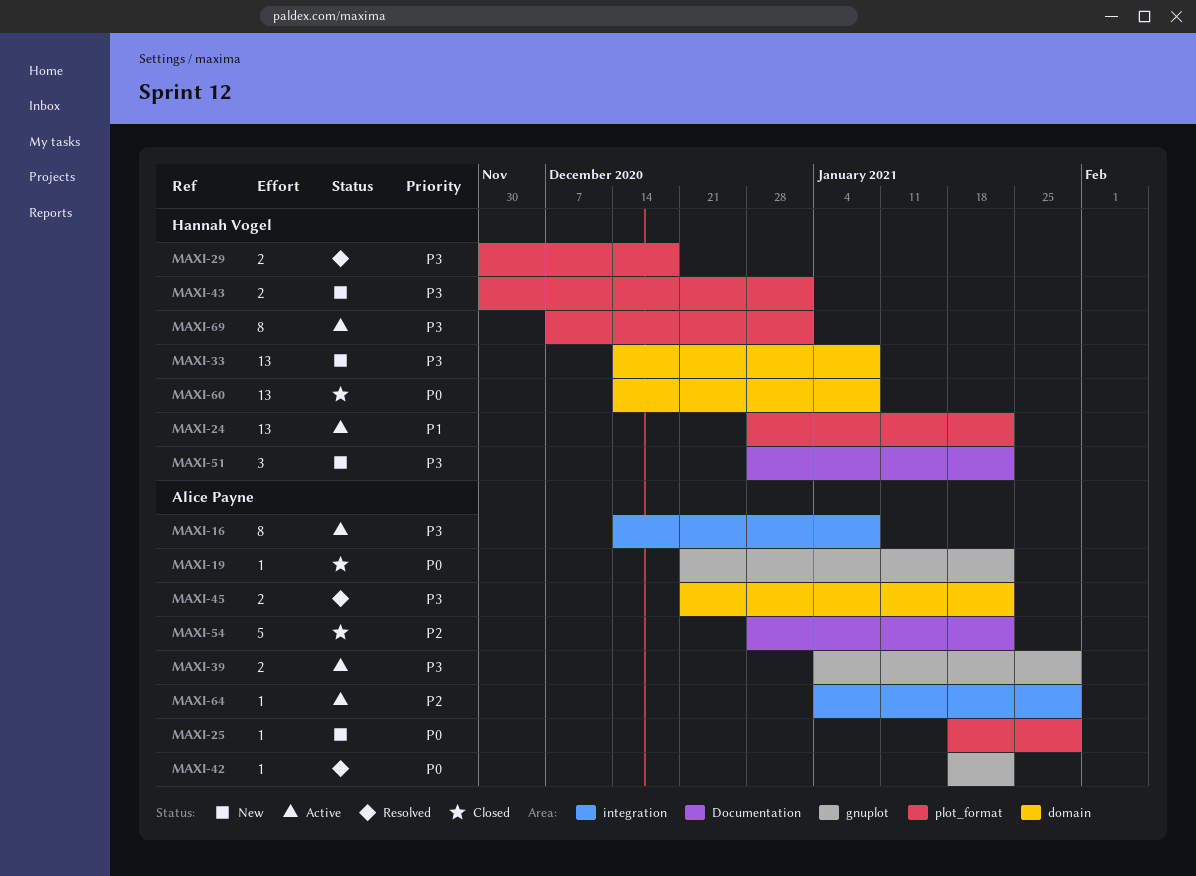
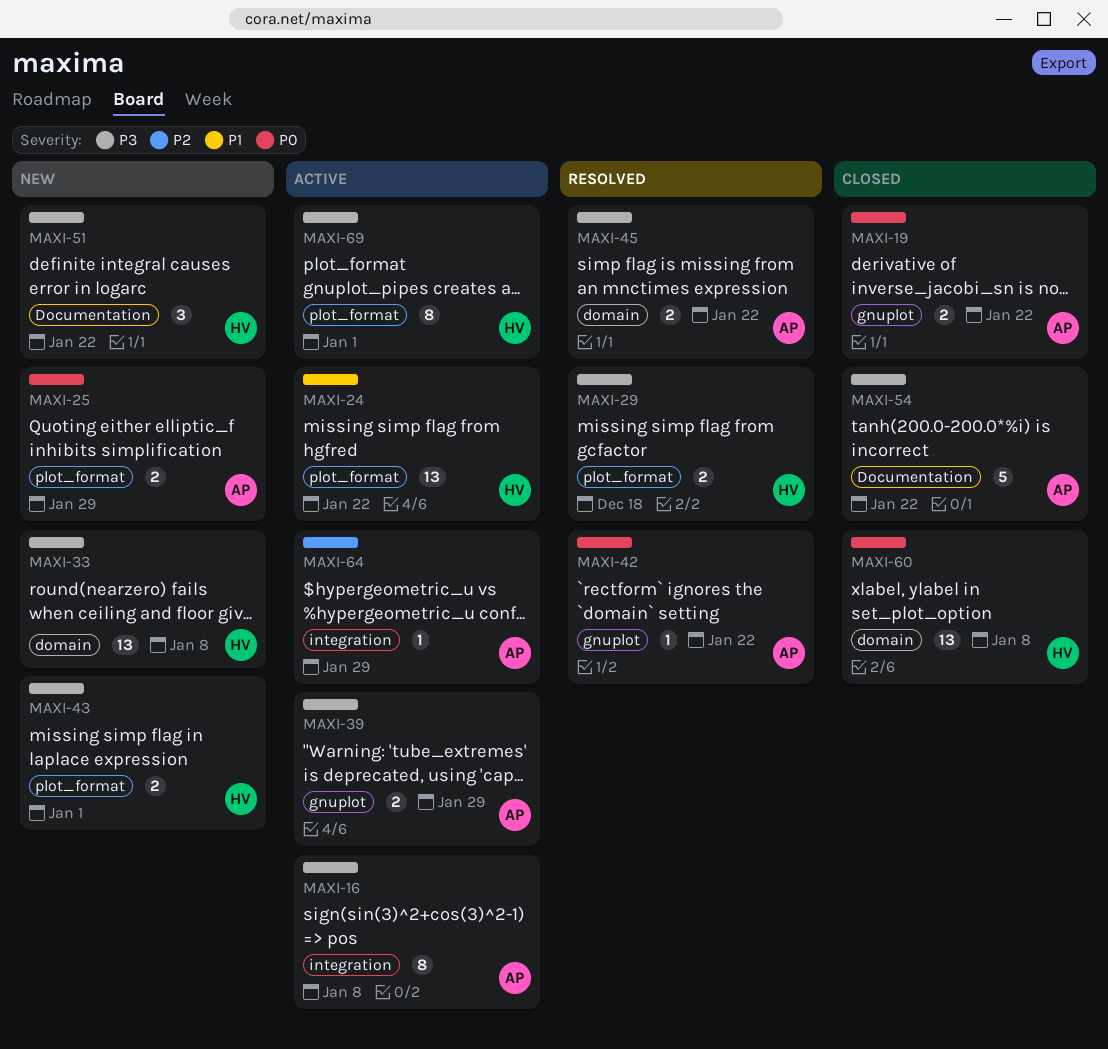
MAXI-19, estimate: 1 -> 2
MAXI-25, estimate: 1 -> 2
MAXI-54, priority: P2 -> P3

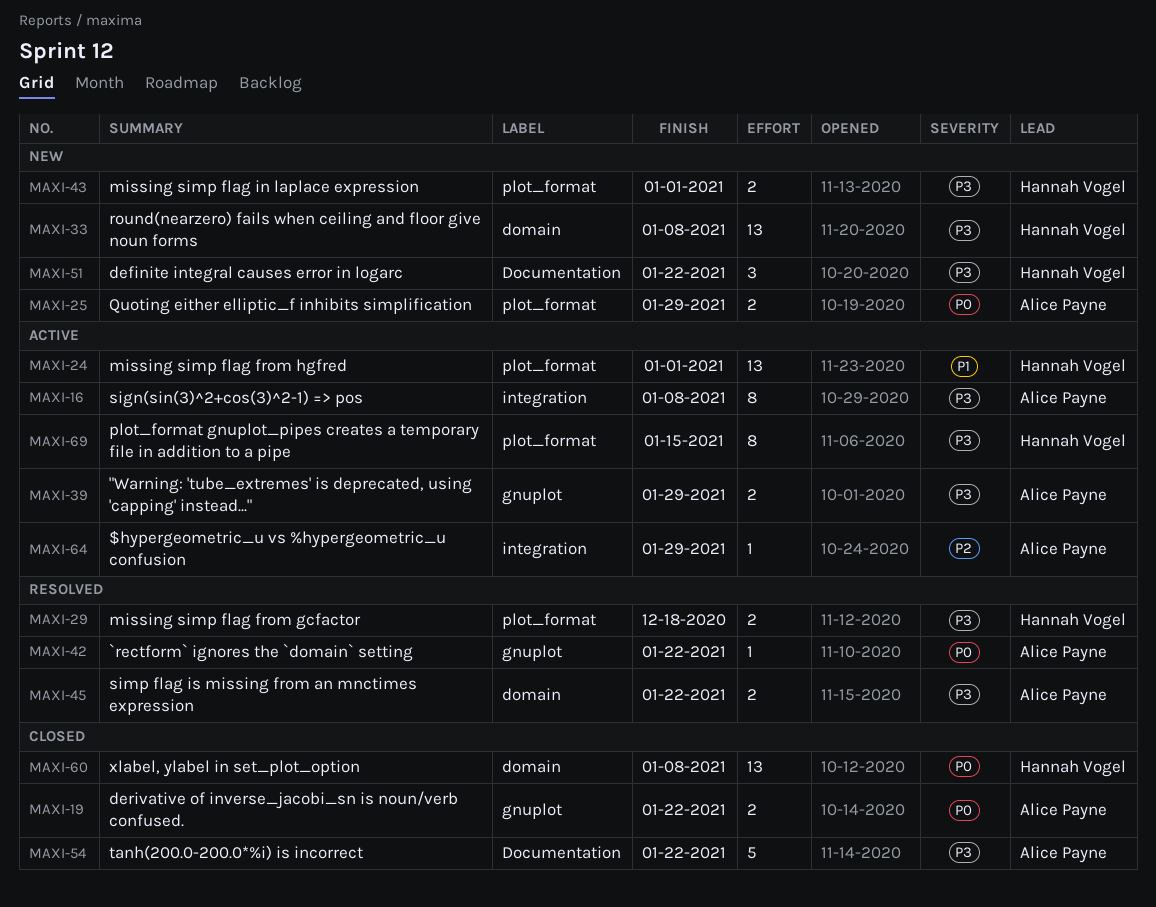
MAXI-24, due: Jan 22 -> Jan 1
MAXI-69, due: Jan 1 -> Jan 15

